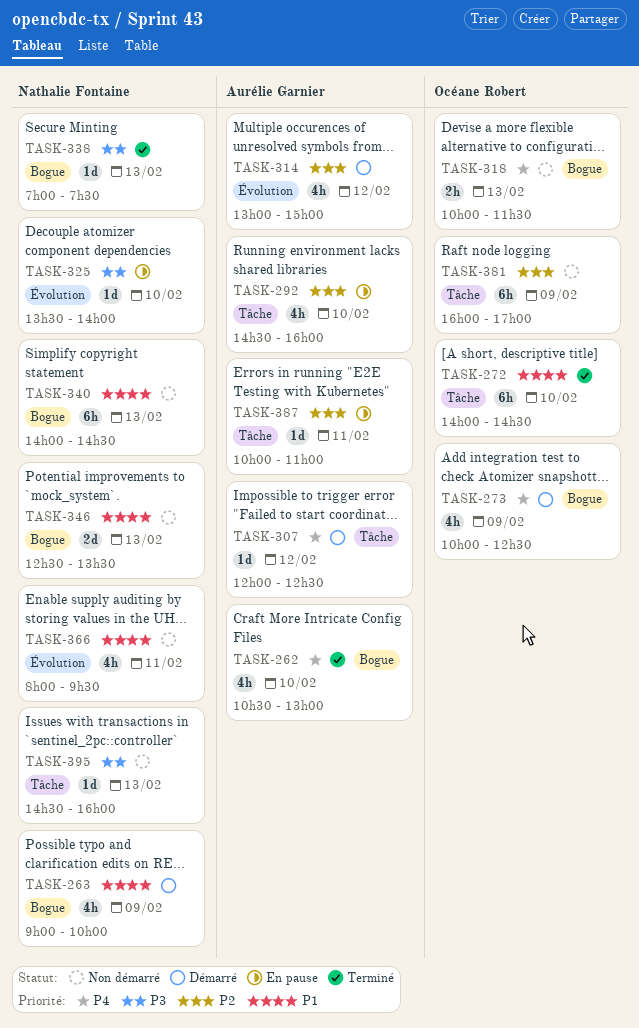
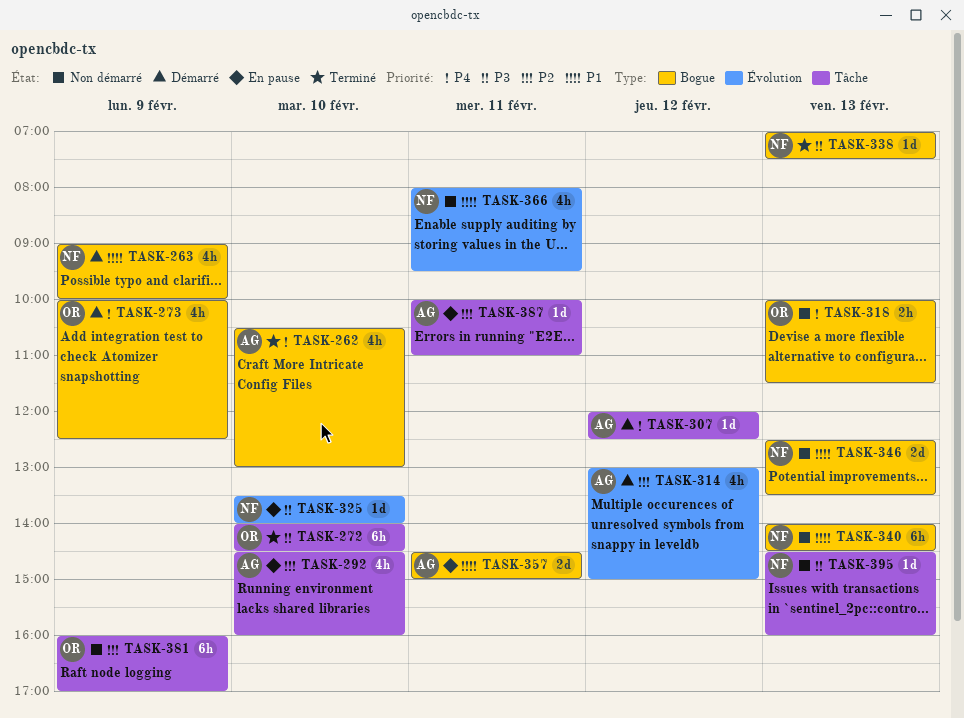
TASK-272, priority: P1 -> P3
TASK-357: none -> present

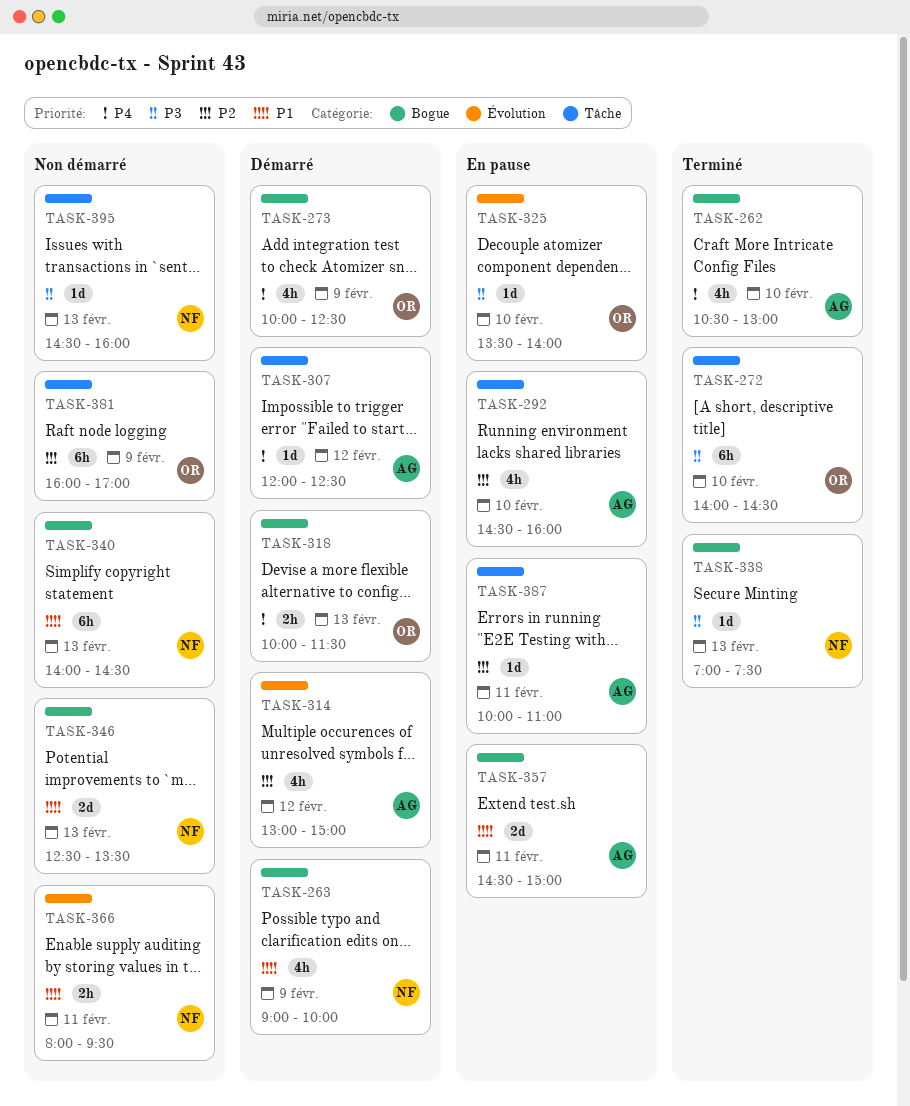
TASK-318, status: Non démarré -> Démarré
TASK-325, owner: NF -> OR
TASK-366, estimate: 4h -> 2h

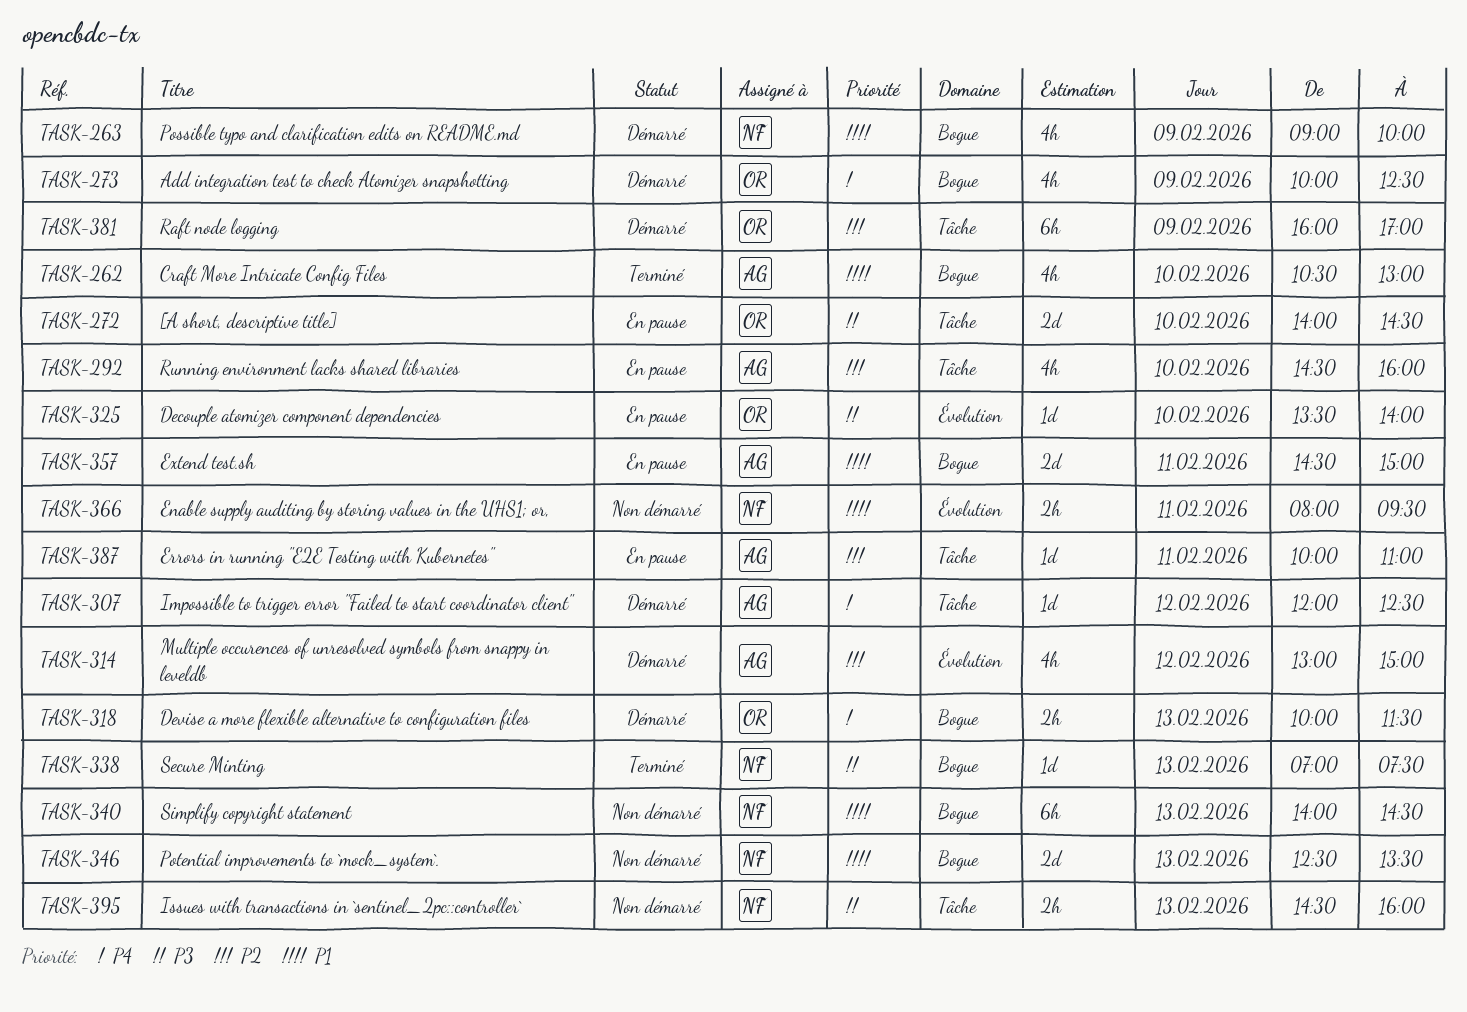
TASK-262, priority: P4 -> P1
TASK-272, status: Terminé -> En pause
TASK-272, estimate: 6h -> 2d
TASK-381, status: Non démarré -> Démarré
TASK-395, estimate: 1d -> 2h

